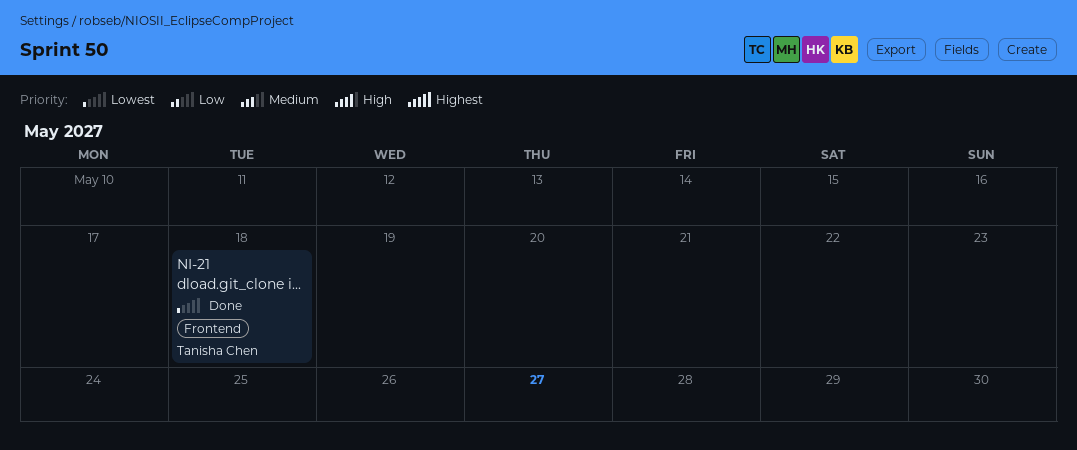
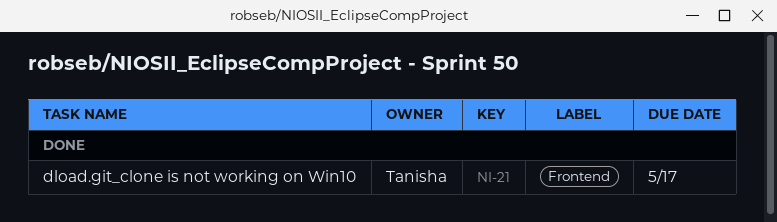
NI-21, due: May 18 -> May 17

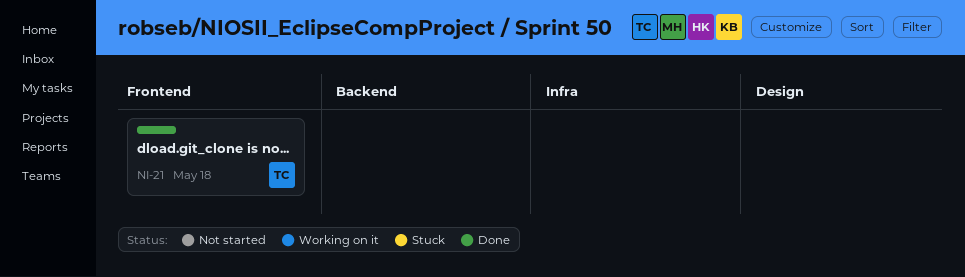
NI-21, due: May 17 -> May 18

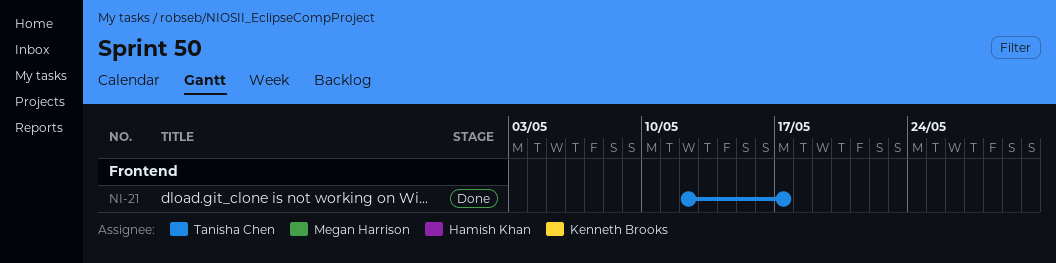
NI-21, due: May 18 -> May 17

